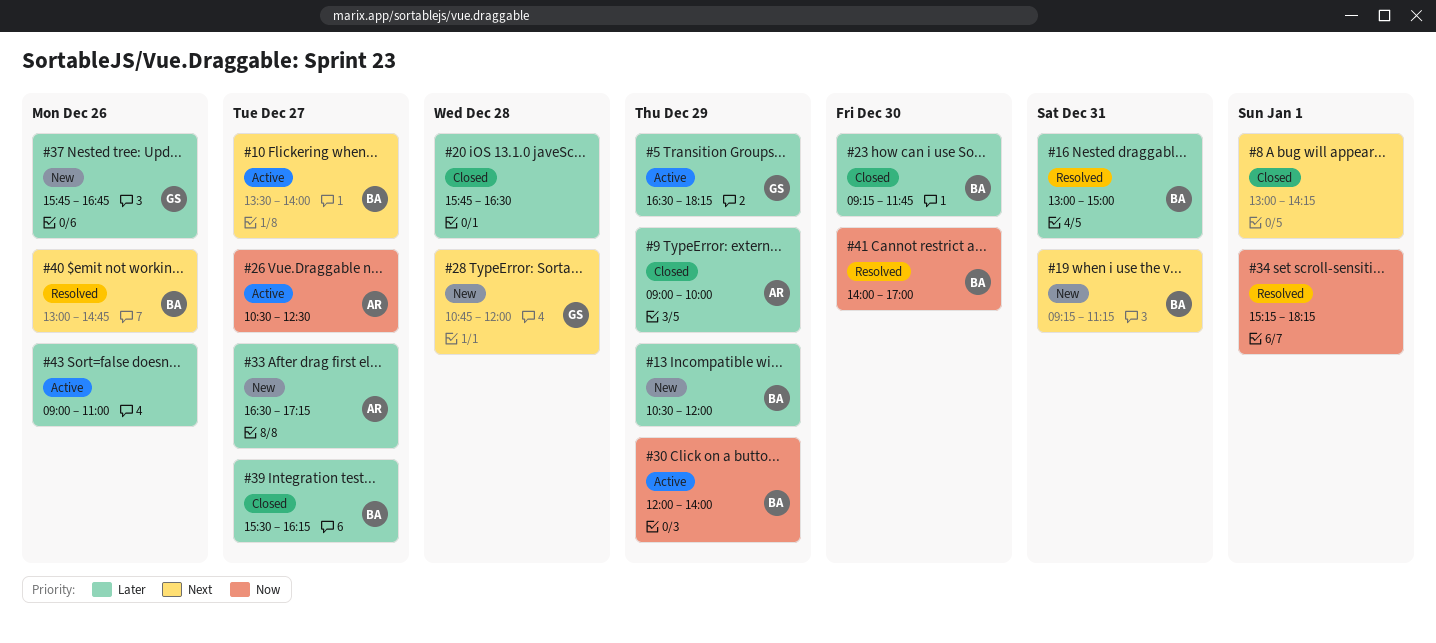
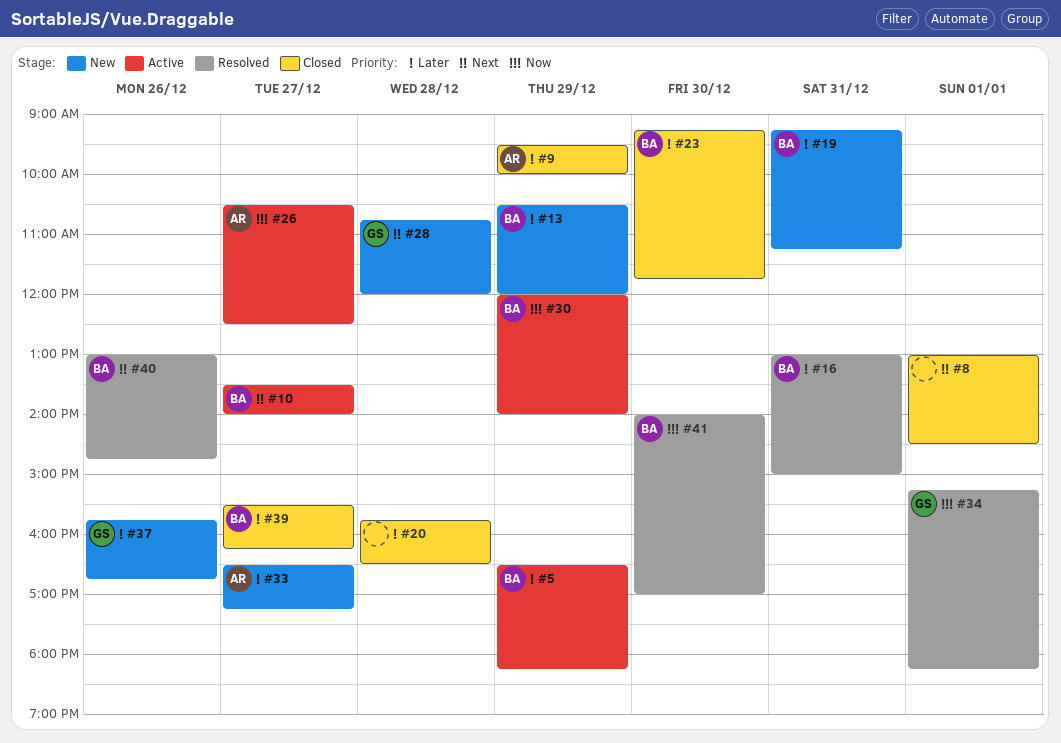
#5, owner: GS -> BA
#8, ends: 14:15 -> 14:30
#9, begins: 09:00 -> 09:30
#19, priority: Next -> Later
#34, owner: none -> GS
#43: present -> none

